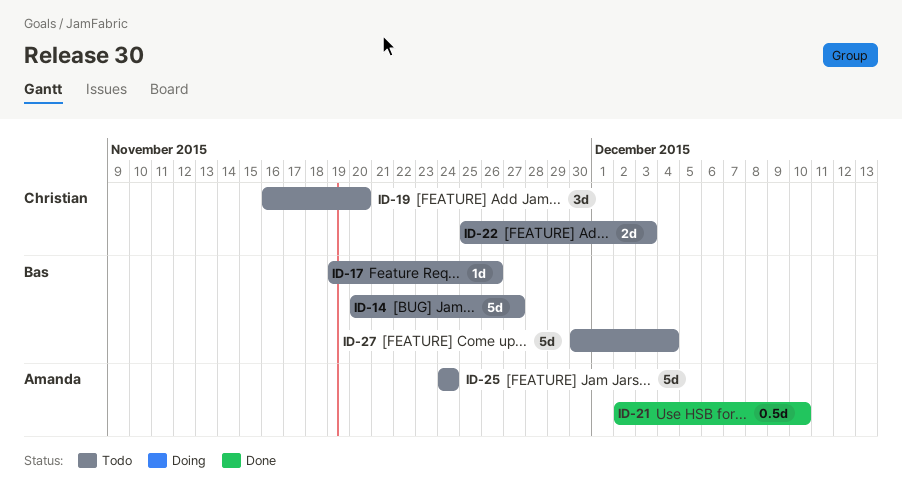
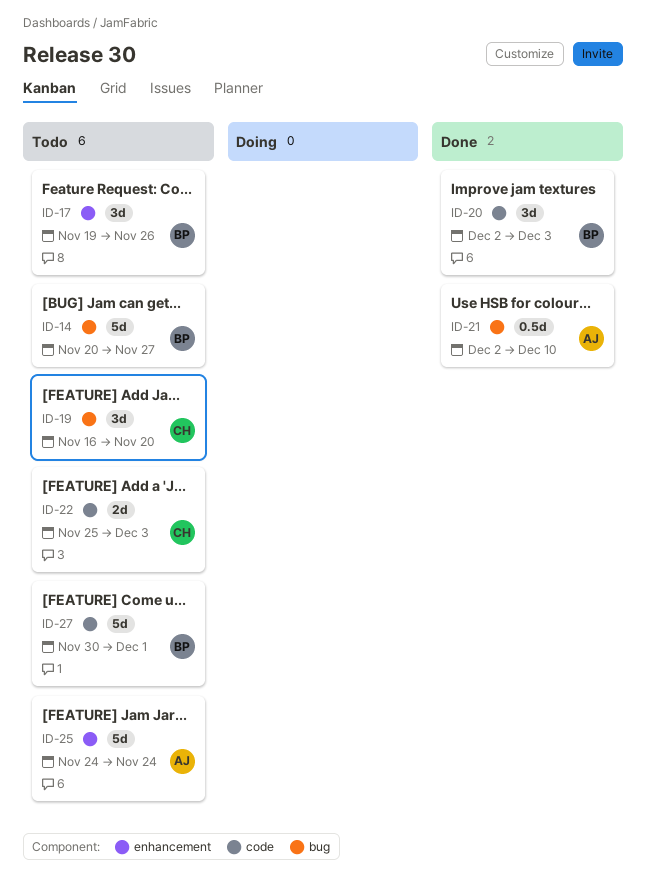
ID-17, estimate: 1d -> 3d
ID-20: none -> present
ID-27, due: Dec 4 -> Dec 1

